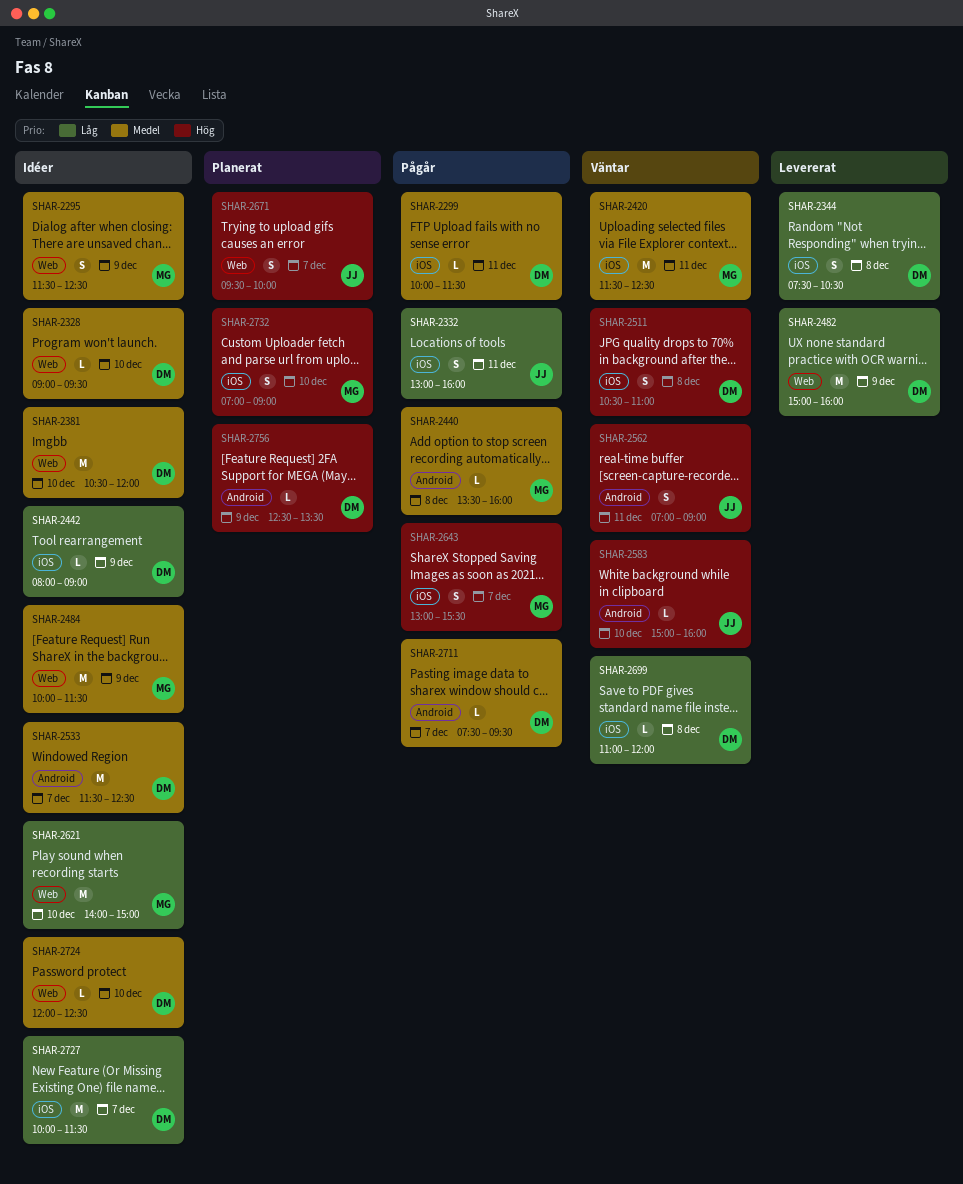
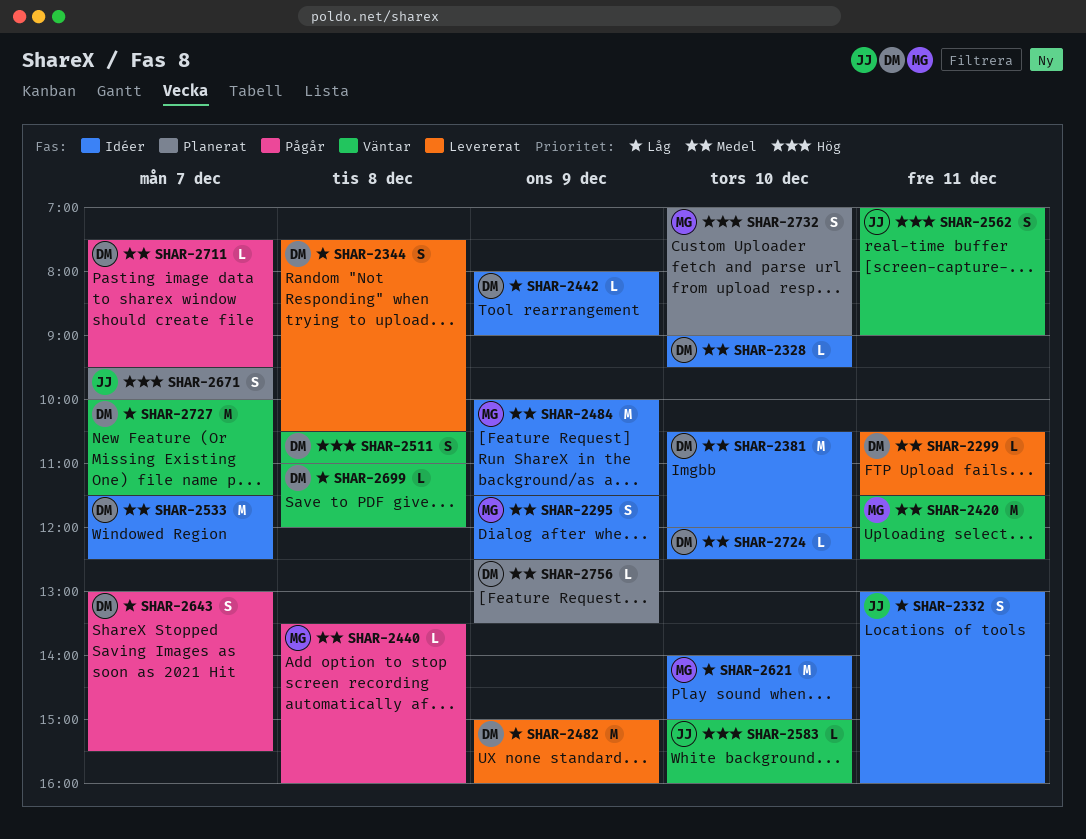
SHAR-2299, status: Pågår -> Levererat
SHAR-2299, begins: 10:00 -> 10:30
SHAR-2332, status: Pågår -> Idéer
SHAR-2643, owner: MG -> DM
SHAR-2643, priority: Hög -> Låg
SHAR-2727, status: Idéer -> Väntar
SHAR-2756, priority: Hög -> Medel

